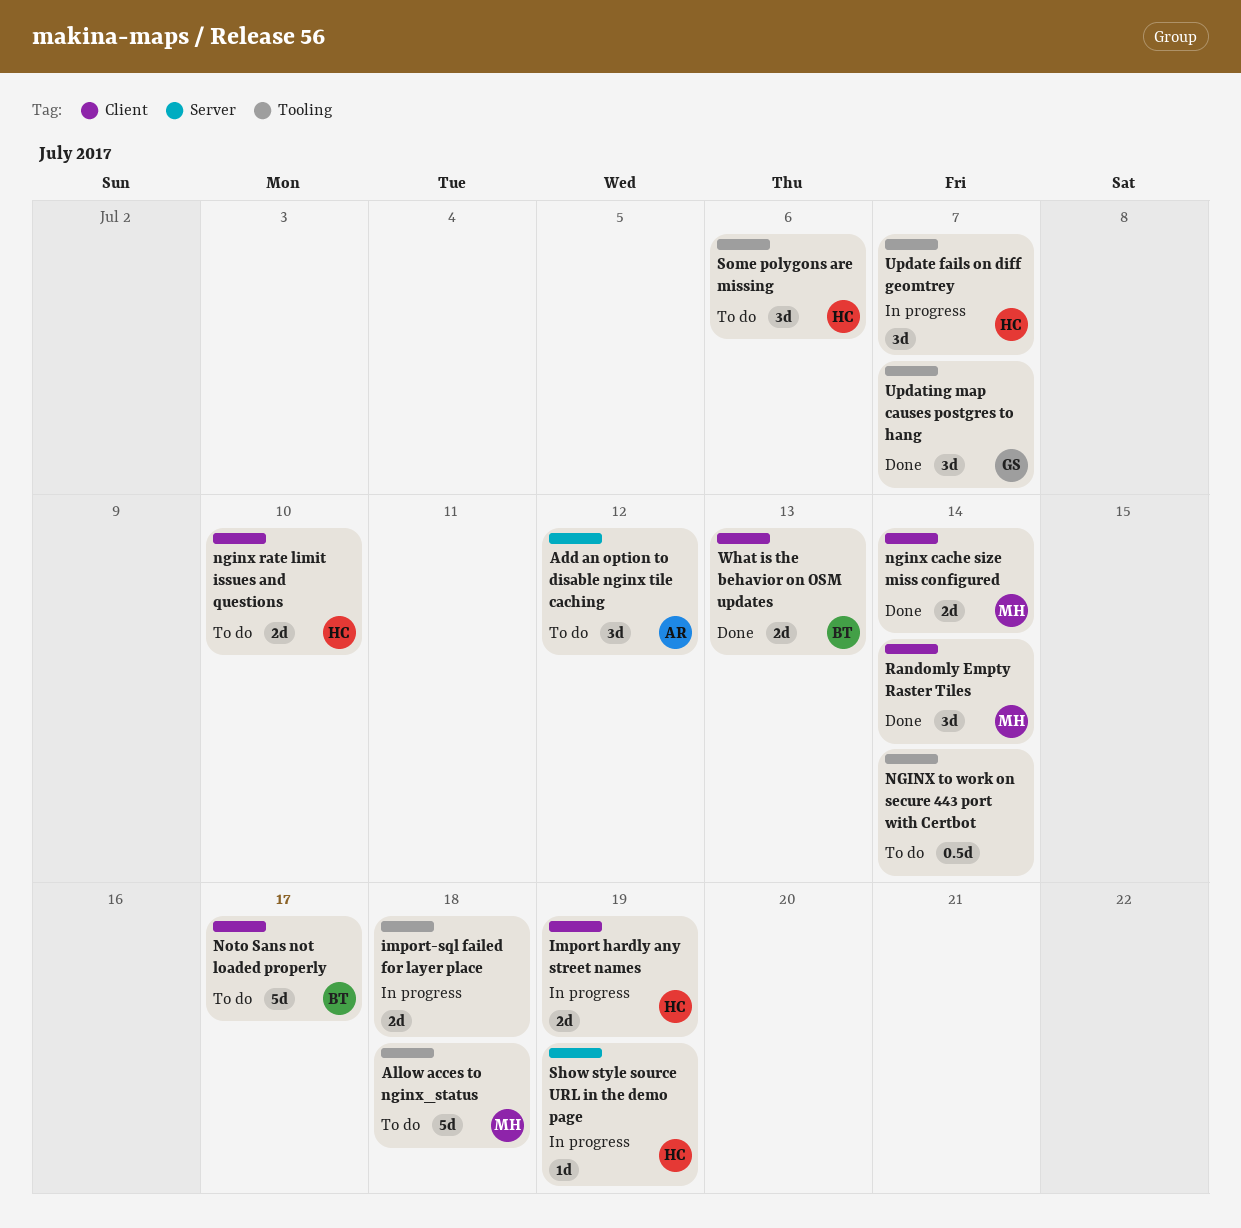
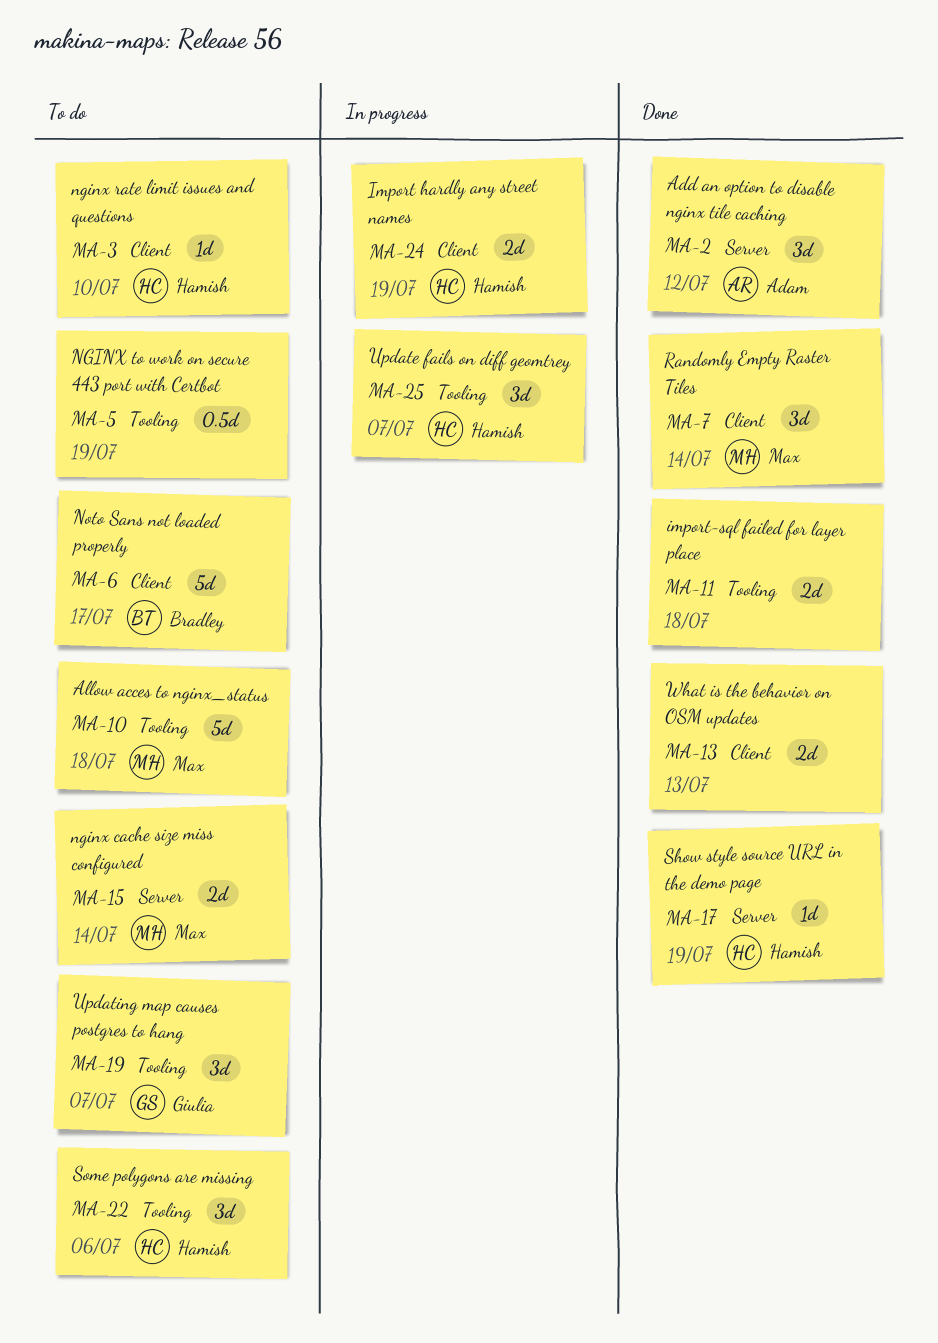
Add an option to disable nginx tile caching, status: To do -> Done
import-sql failed for layer place, status: In progress -> Done
nginx cache size miss configured, status: Done -> To do
nginx cache size miss configured, label: Client -> Server
nginx rate limit issues and questions, estimate: 2d -> 1d
NGINX to work on secure 443 port with Certbot, due: Jul 14 -> Jul 19
Show style source URL in the demo page, status: In progress -> Done
Updating map causes postgres to hang, status: Done -> To do
What is the behavior on OSM updates, owner: Bradley -> none

